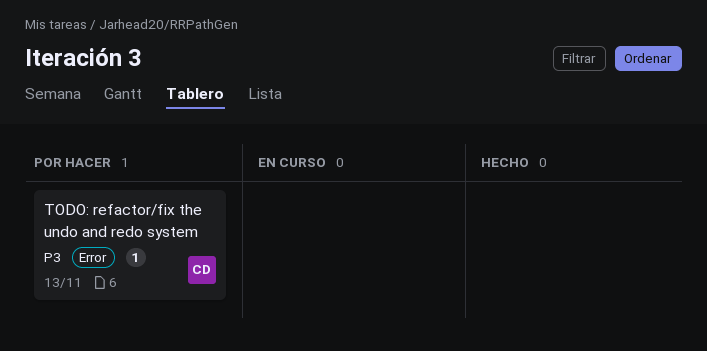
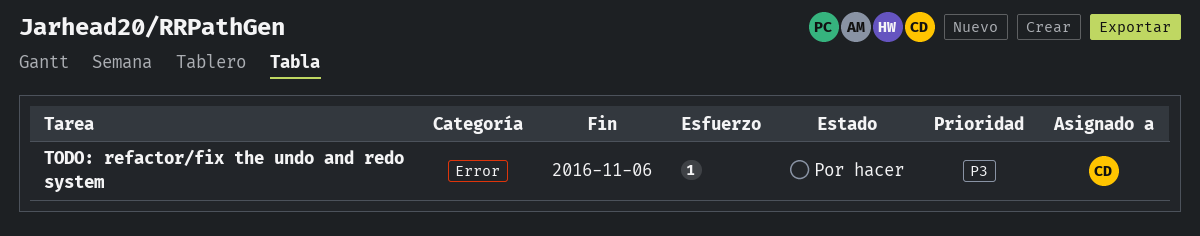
TODO: refactor/fix the undo and redo system, due: Nov 13 -> Nov 6

